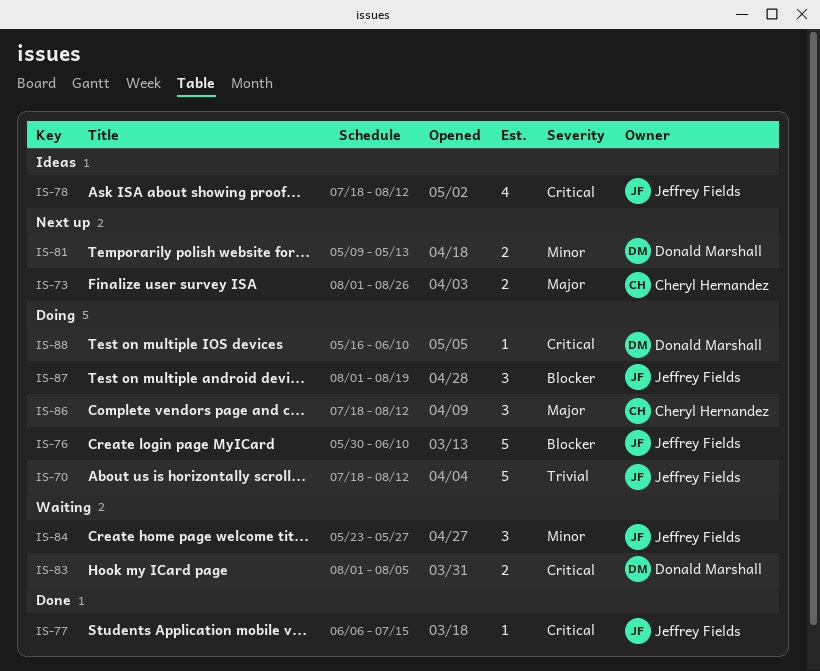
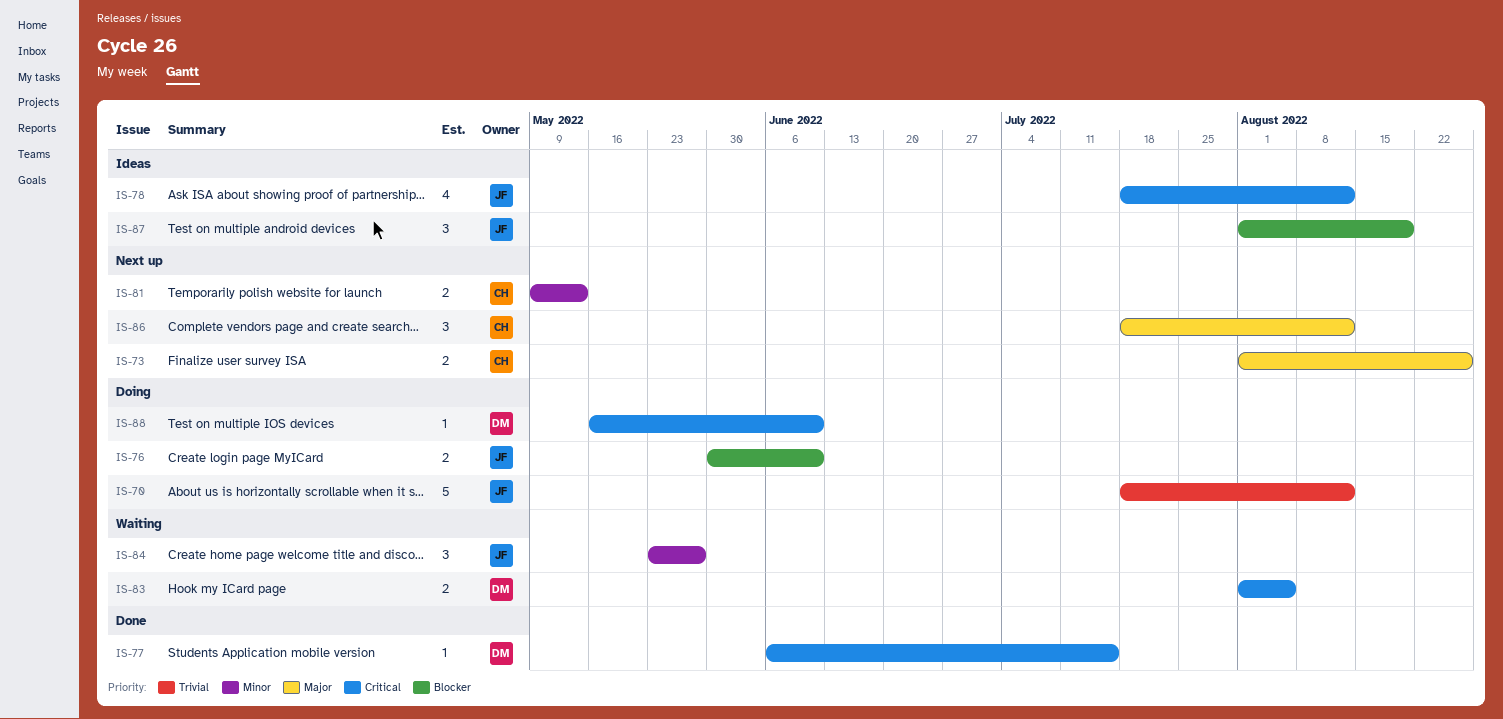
IS-76, estimate: 5 -> 2
IS-77, owner: Jeffrey Fields -> Donald Marshall
IS-81, owner: Donald Marshall -> Cheryl Hernandez
IS-86, status: Doing -> Next up
IS-87, status: Doing -> Ideas

